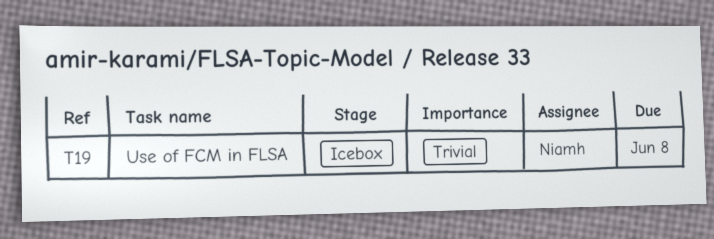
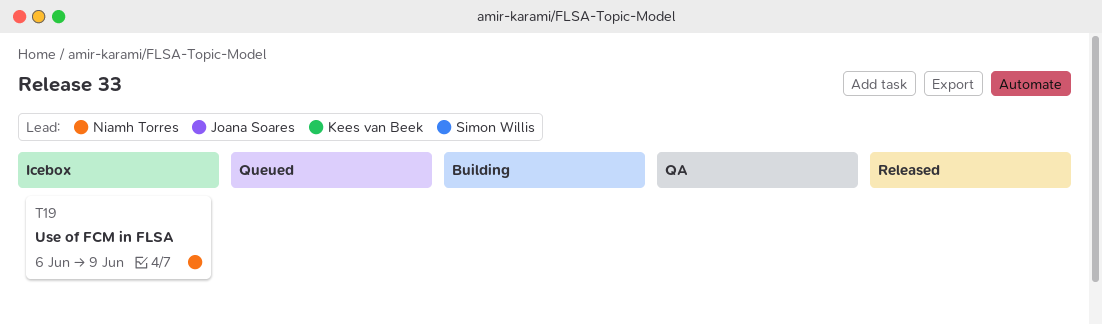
T19, due: Jun 8 -> Jun 9

